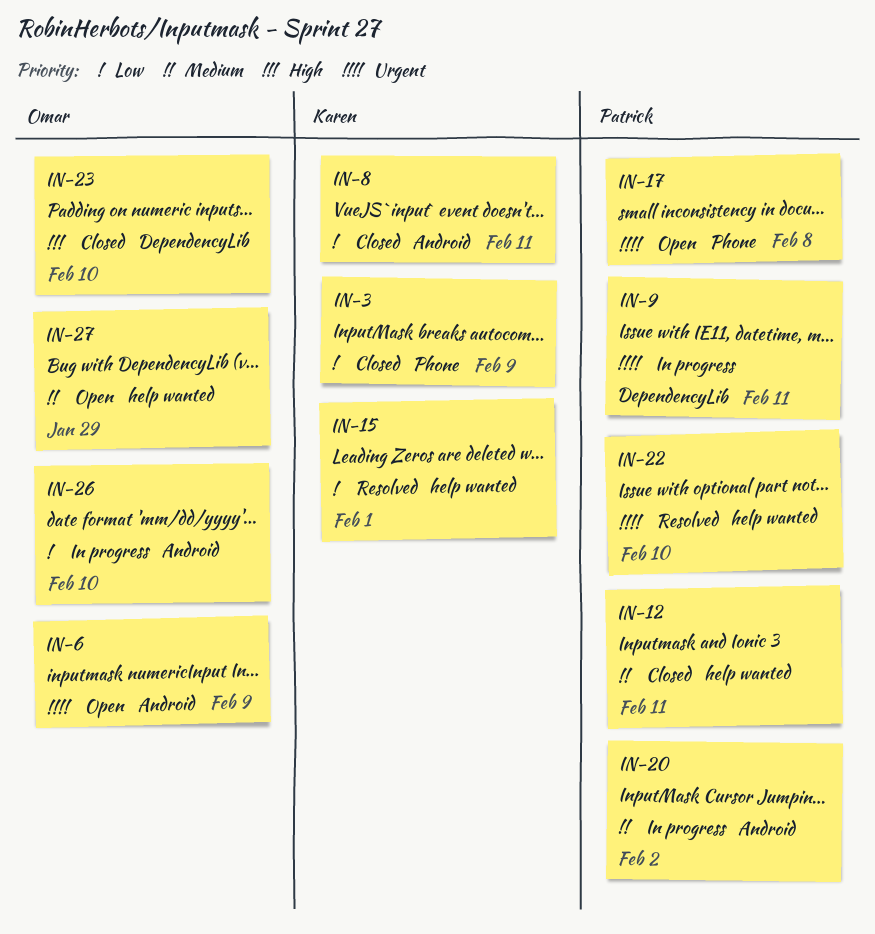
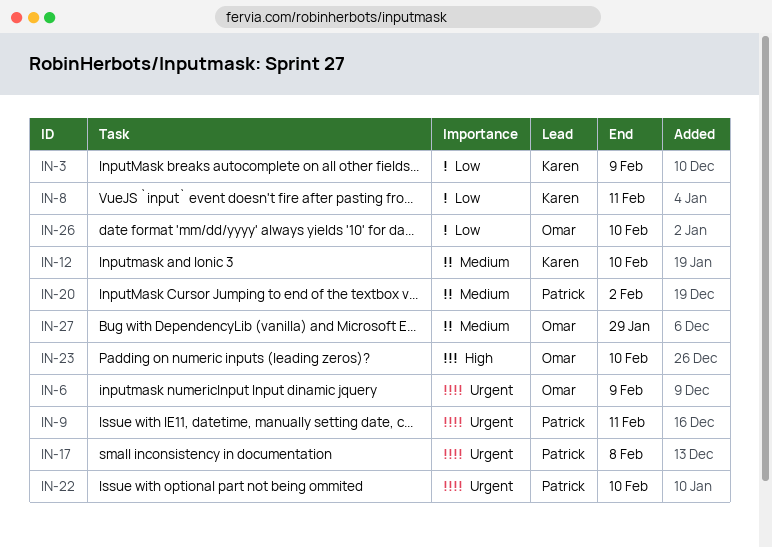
IN-12, owner: Patrick -> Karen
IN-12, due: Feb 11 -> Feb 10
IN-15: present -> none

